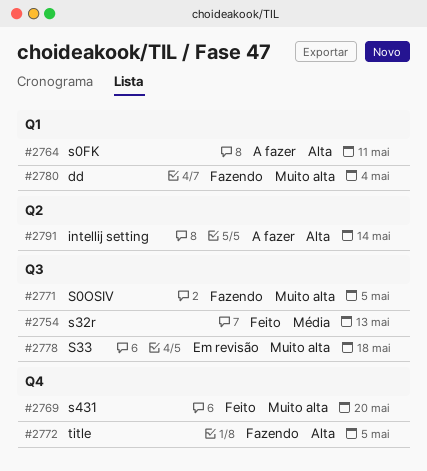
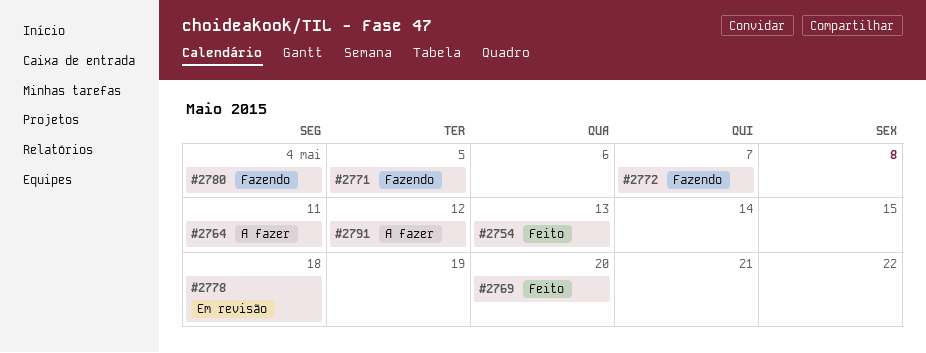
#2772, due: May 5 -> May 7
#2791, due: May 14 -> May 12

